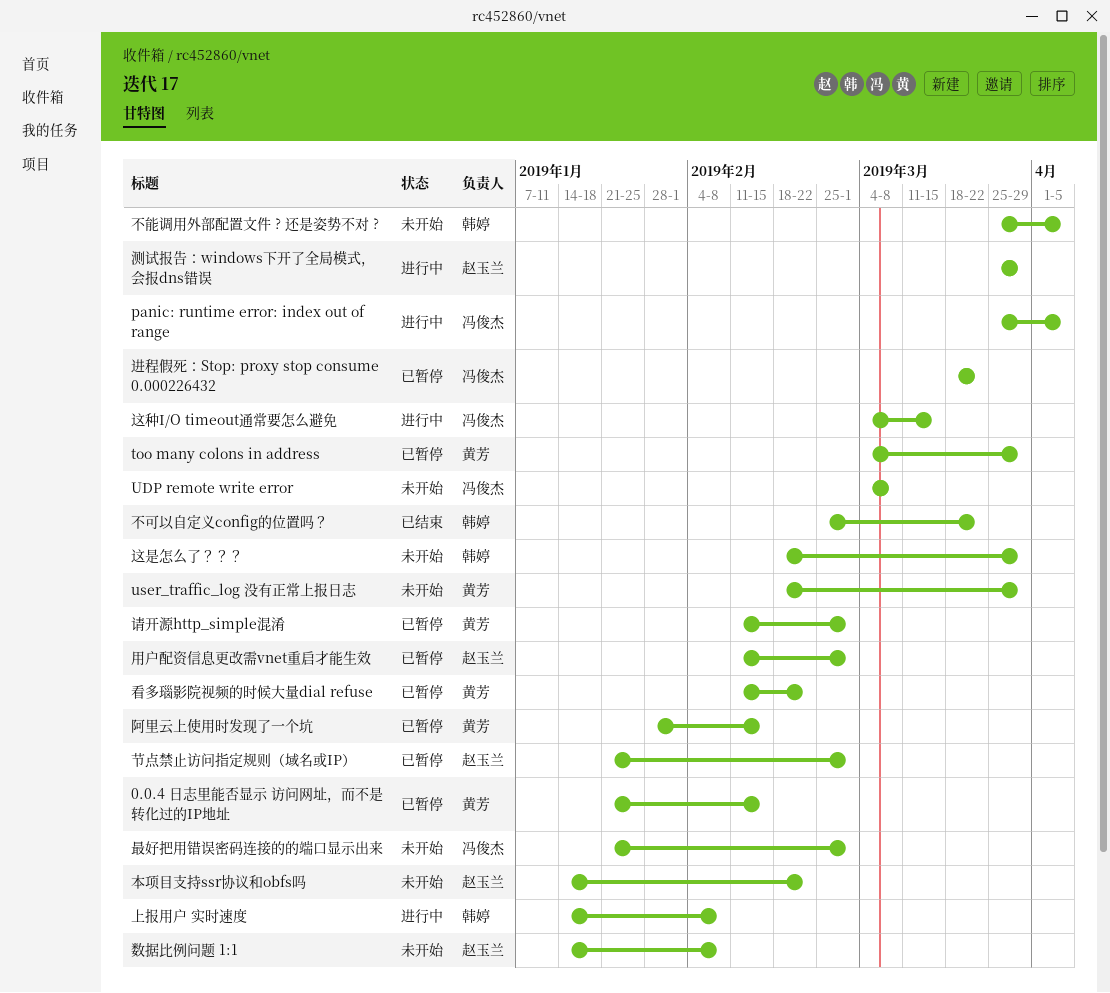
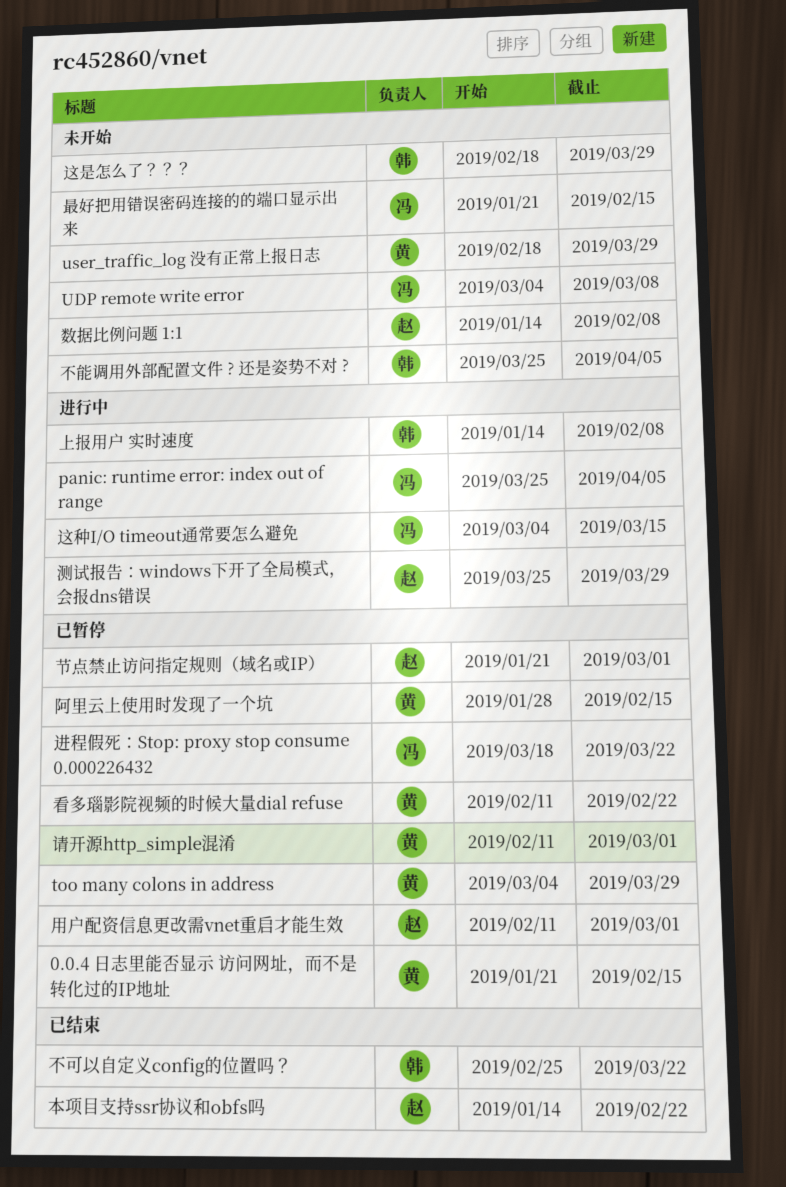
最好把用错误密码连接的的端口显示出来, due: Mar 1 -> Feb 15
本项目支持ssr协议和obfs吗, status: 未开始 -> 已结束

